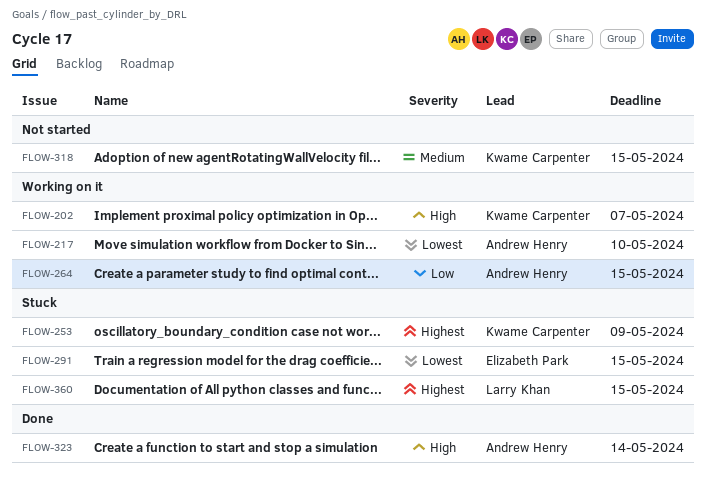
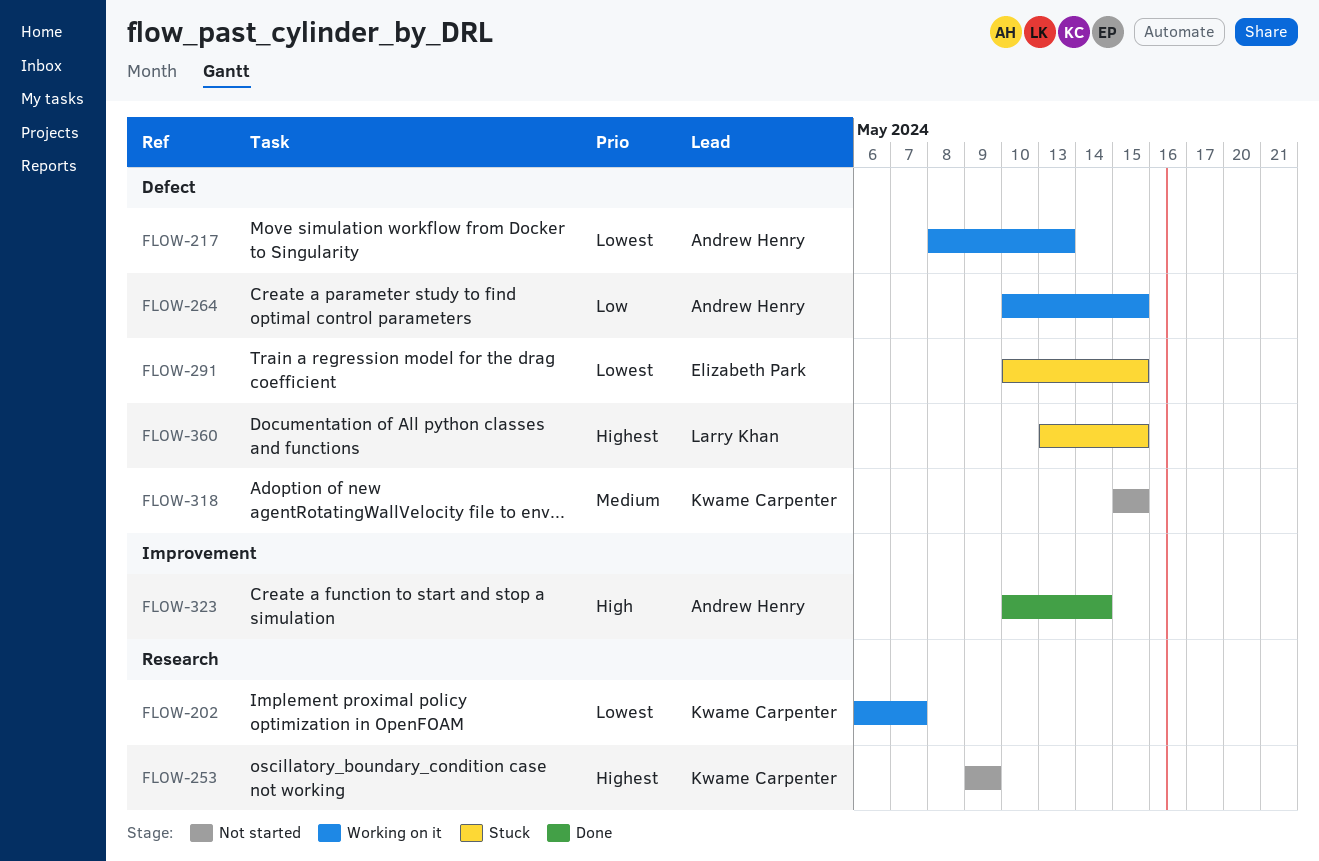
FLOW-202, priority: High -> Lowest
FLOW-217, due: May 10 -> May 13
FLOW-253, status: Stuck -> Not started

